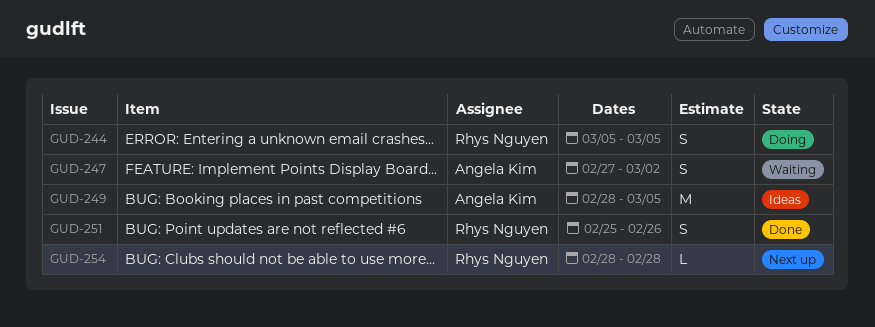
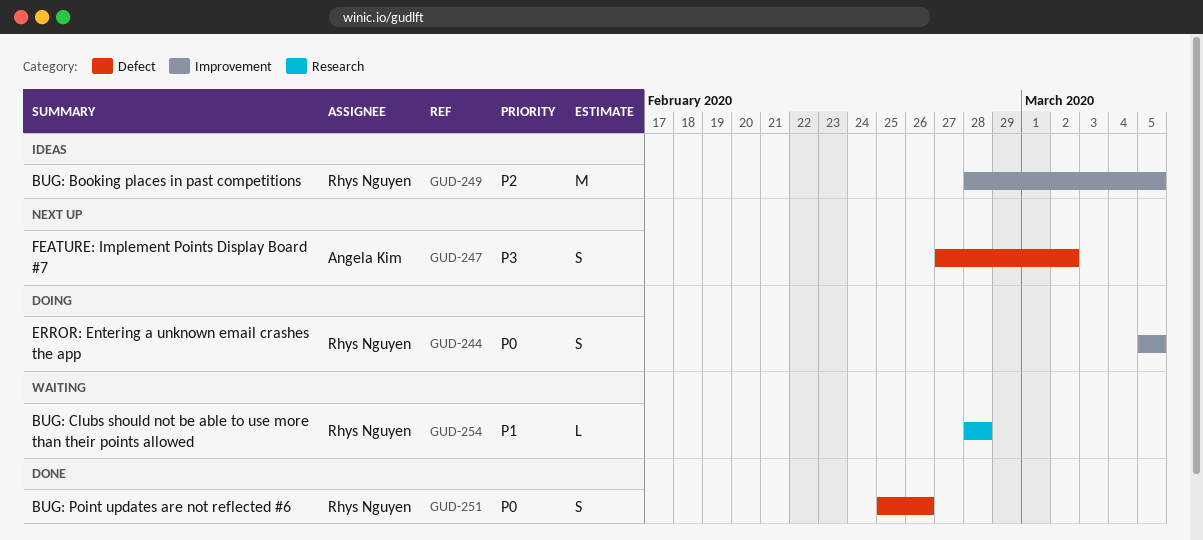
GUD-247, status: Waiting -> Next up
GUD-249, owner: Angela Kim -> Rhys Nguyen
GUD-254, status: Next up -> Waiting

